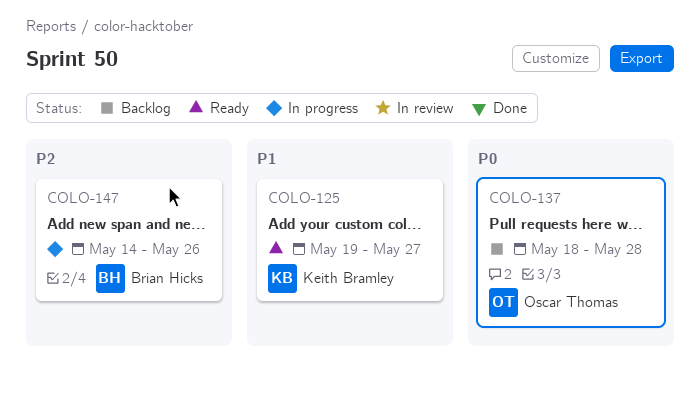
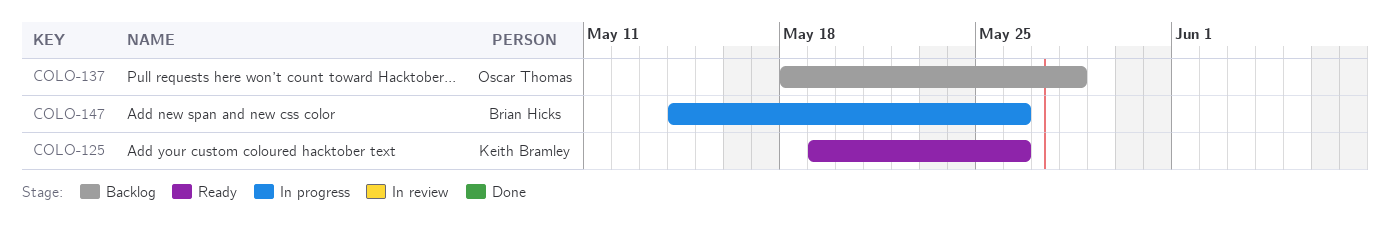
COLO-125, due: May 27 -> May 26

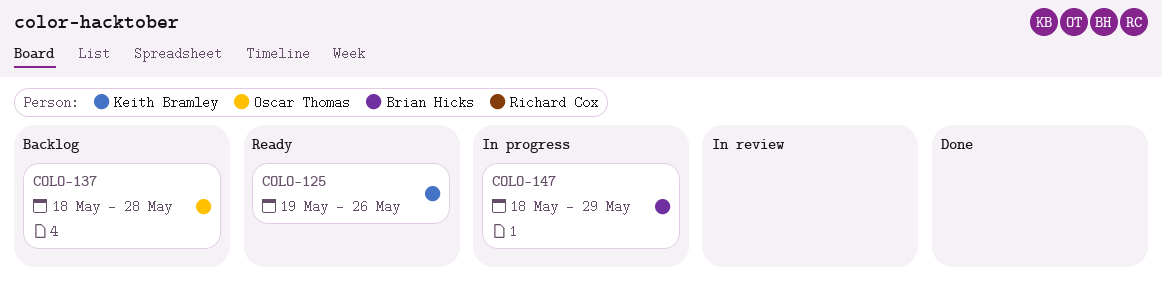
COLO-147, start: May 14 -> May 18
COLO-147, due: May 26 -> May 29

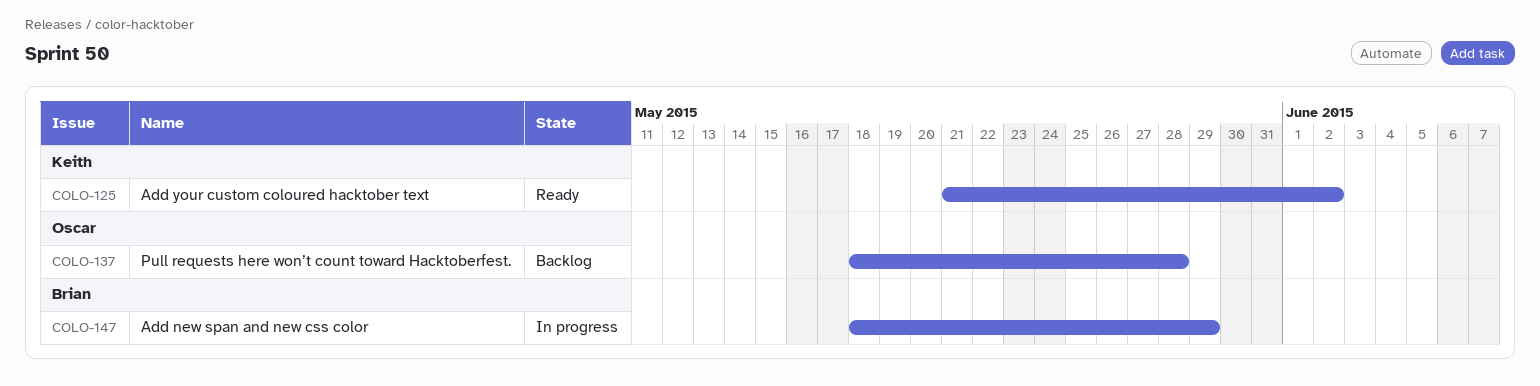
COLO-125, start: May 19 -> May 21
COLO-125, due: May 26 -> Jun 2

